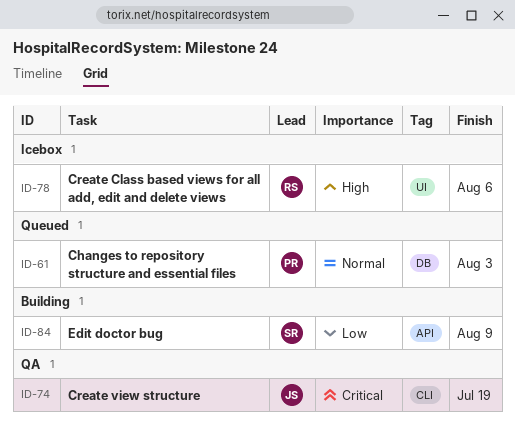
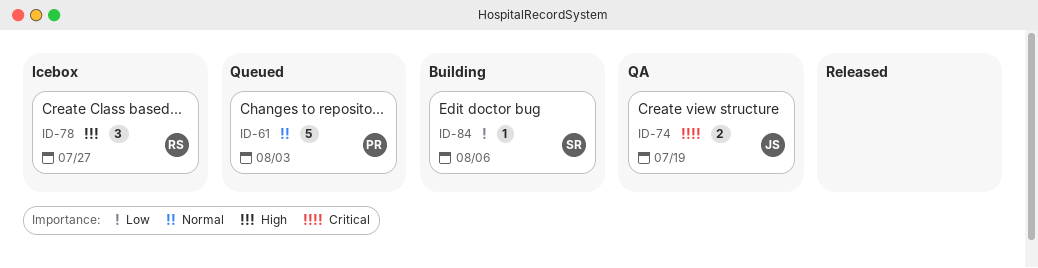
ID-78, due: Aug 6 -> Jul 27
ID-84, due: Aug 9 -> Aug 6

